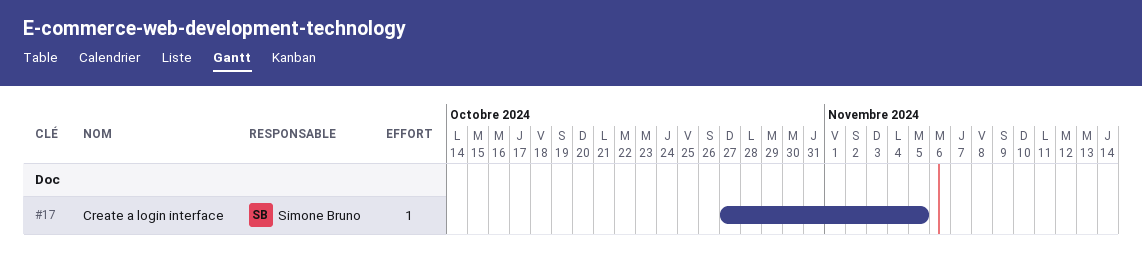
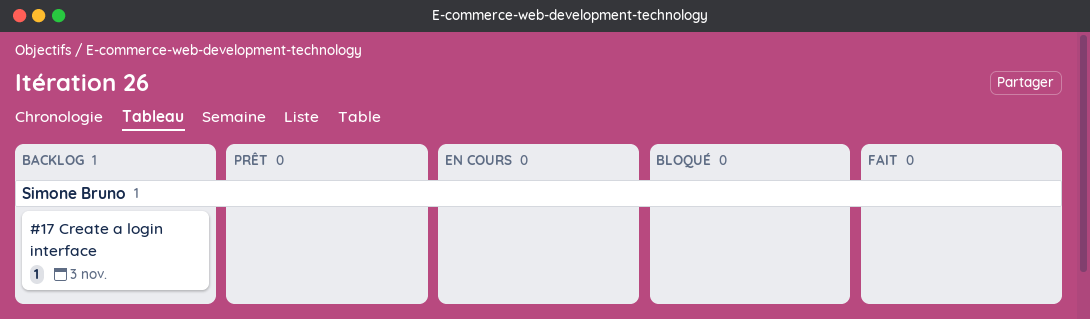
#17, due: Nov 5 -> Nov 3

